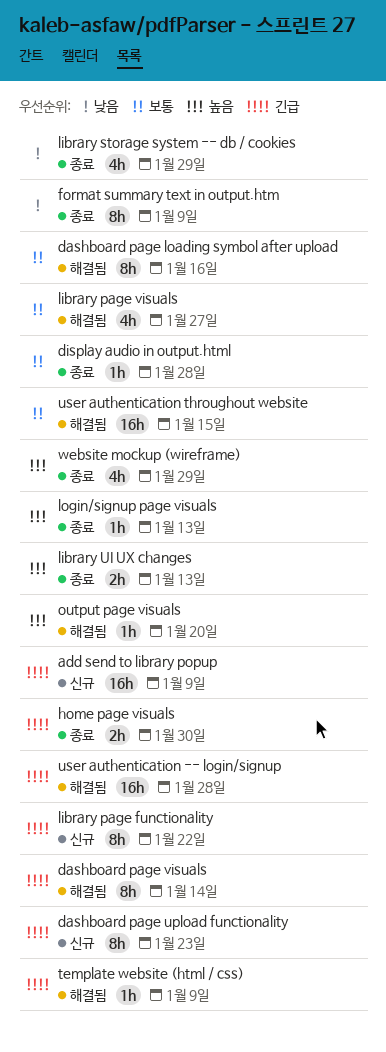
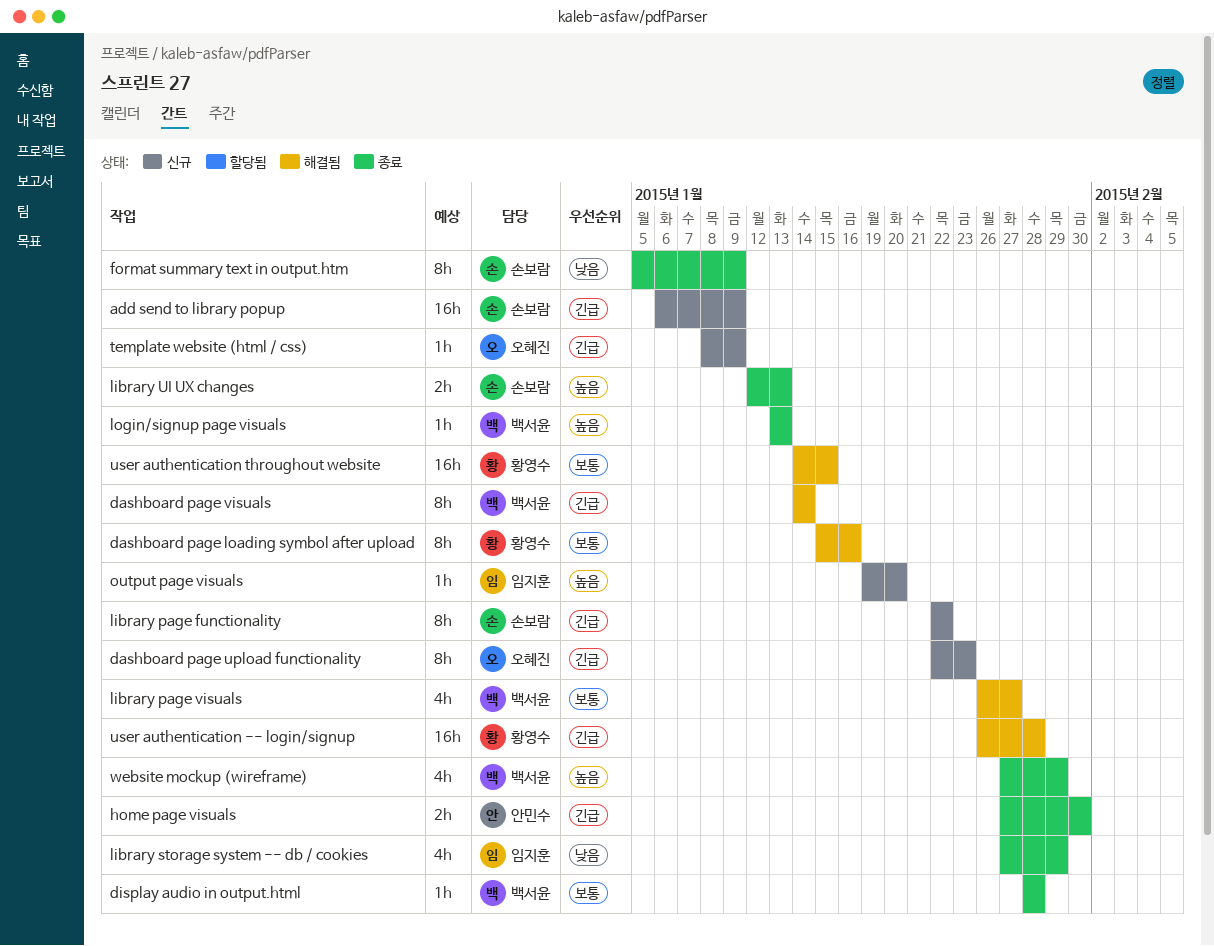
output page visuals, status: 해결됨 -> 신규
template website (html / css), status: 해결됨 -> 신규

